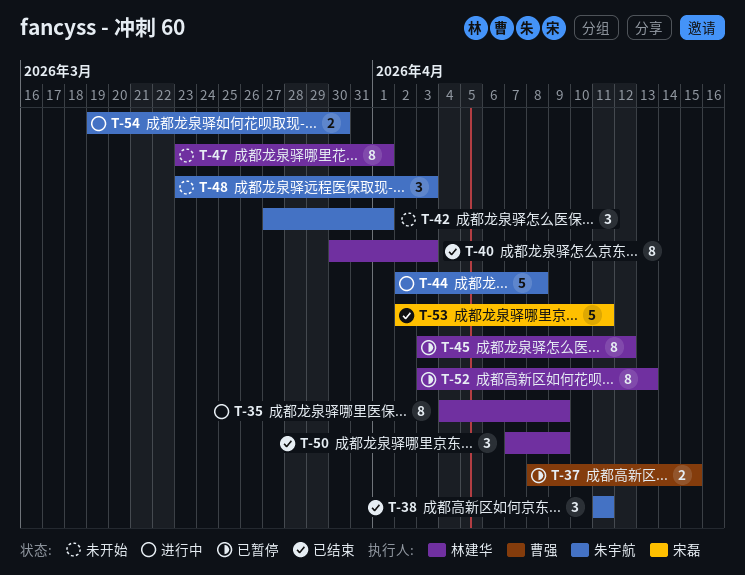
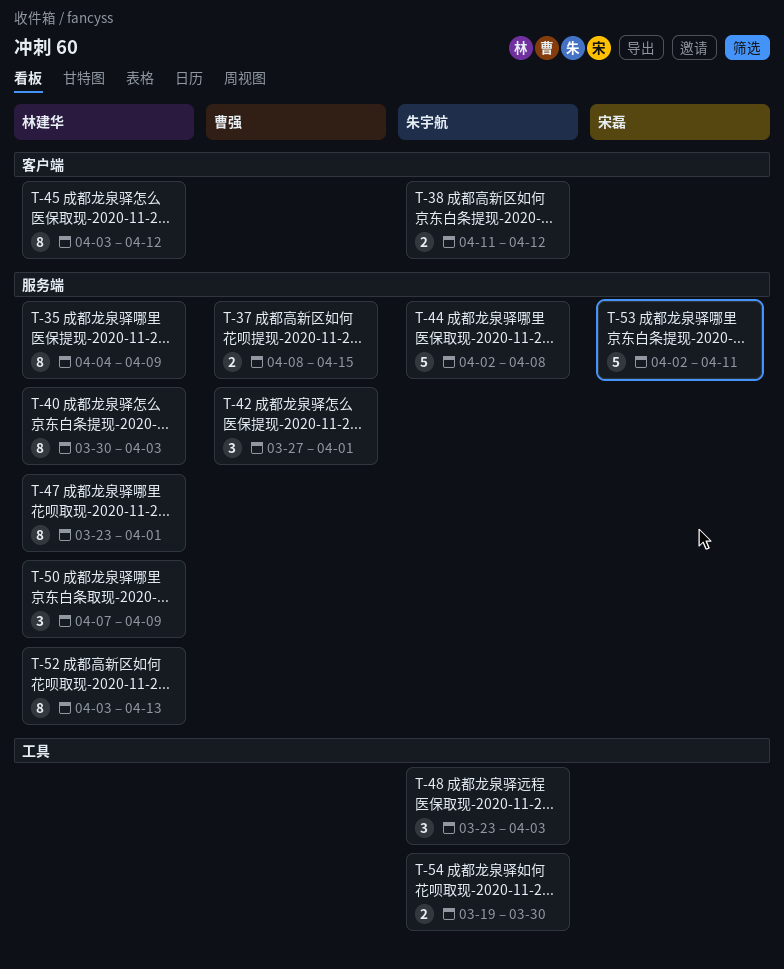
T-38, estimate: 3 -> 2
T-38, due: Apr 11 -> Apr 12
T-42, owner: 朱宇航 -> 曹强

